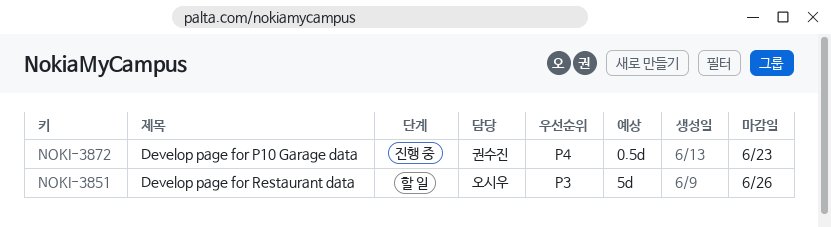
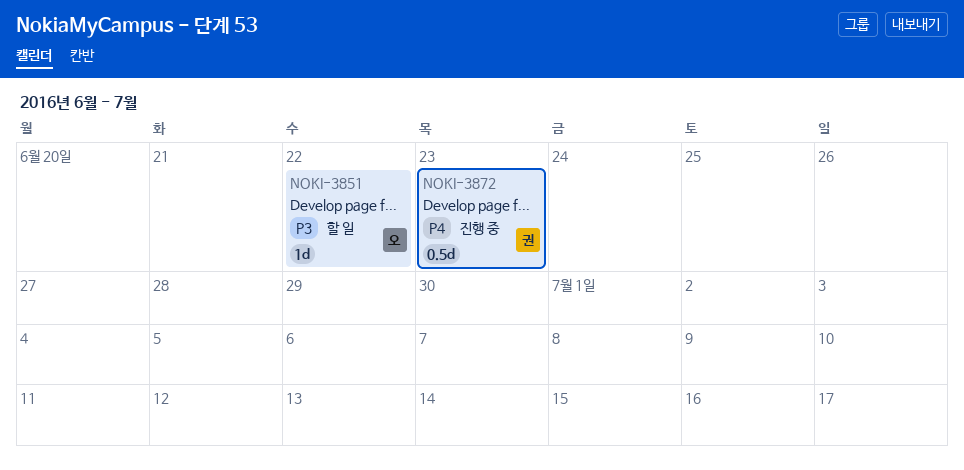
NOKI-3851, estimate: 5d -> 1d
NOKI-3851, due: Jun 26 -> Jun 22

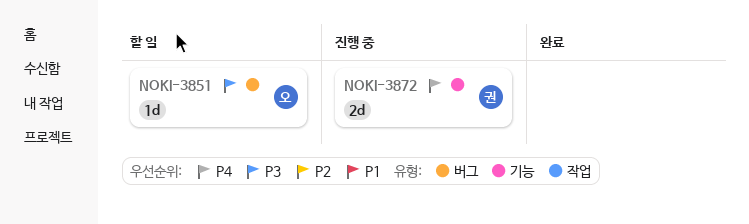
NOKI-3872, estimate: 0.5d -> 2d

